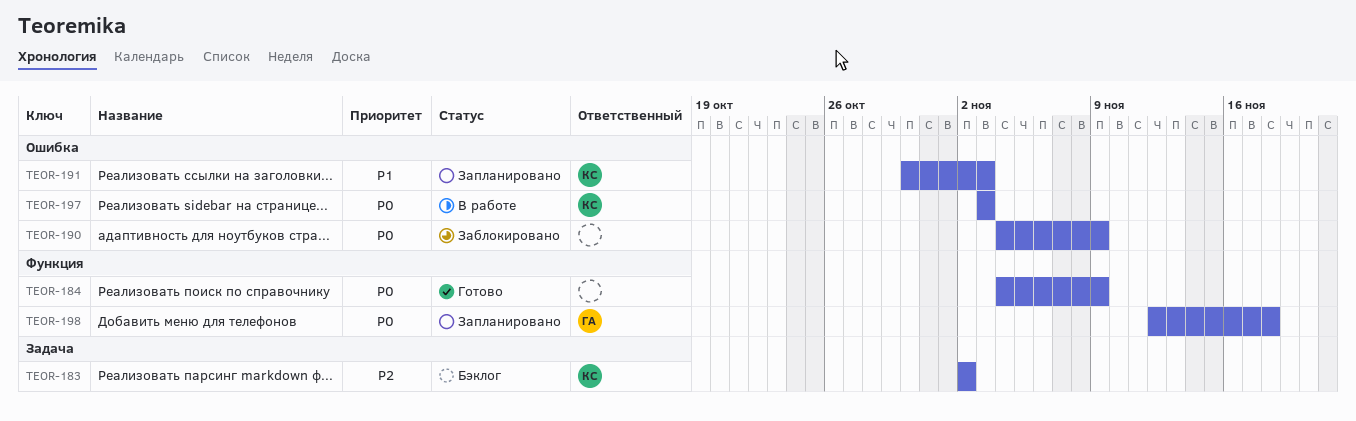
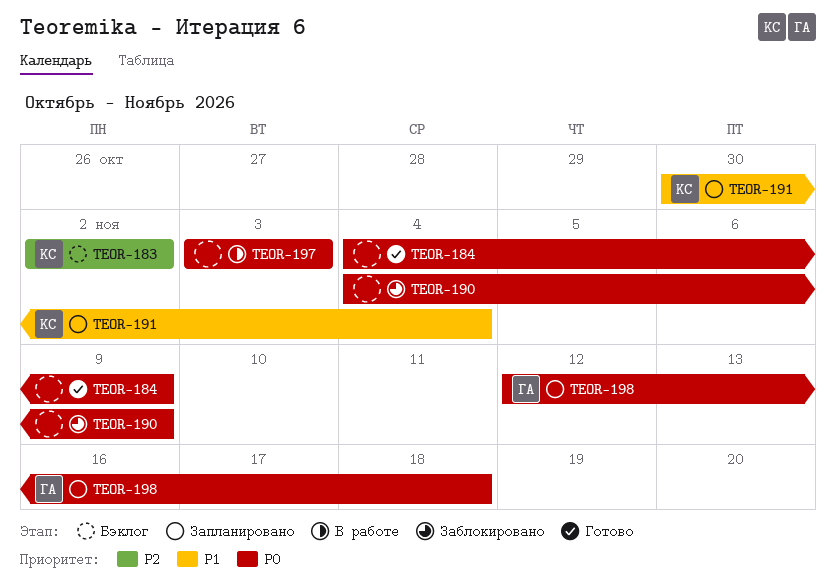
TEOR-191, due: Nov 3 -> Nov 4
TEOR-197, owner: КС -> none

